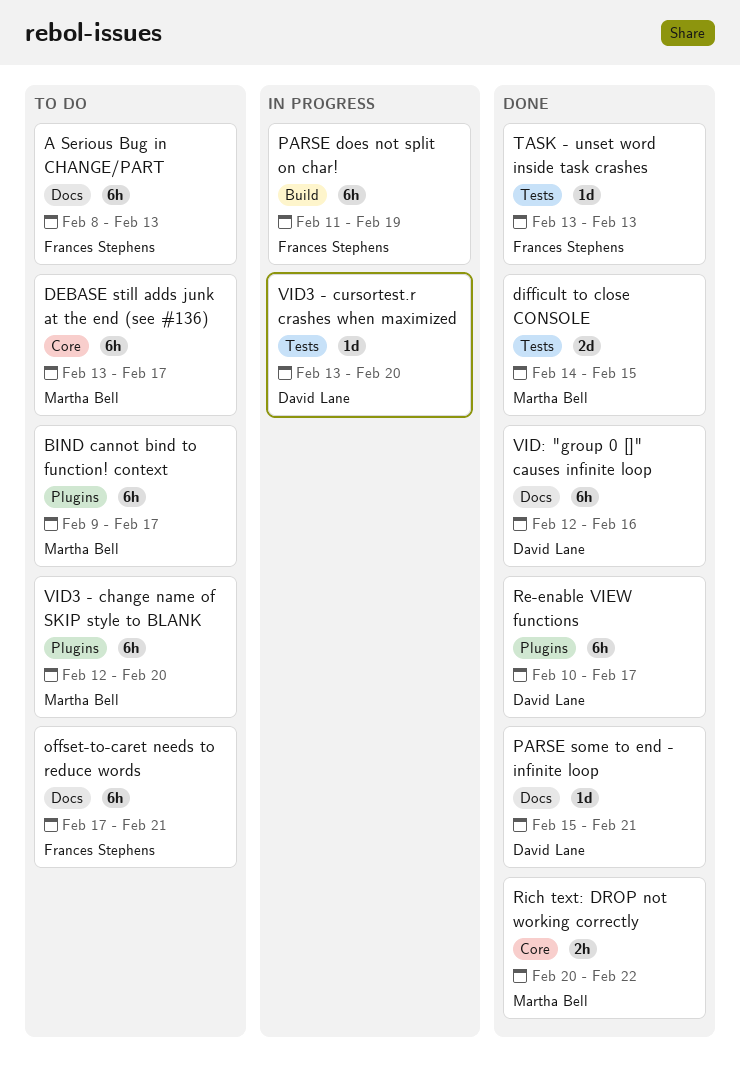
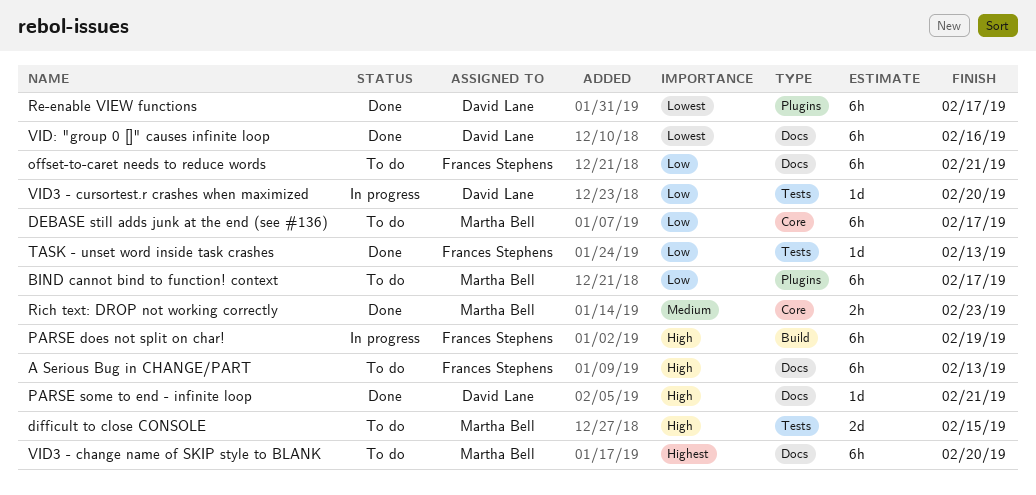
difficult to close CONSOLE, status: Done -> To do
Rich text: DROP not working correctly, due: Feb 22 -> Feb 23
VID3 - change name of SKIP style to BLANK, label: Plugins -> Docs

